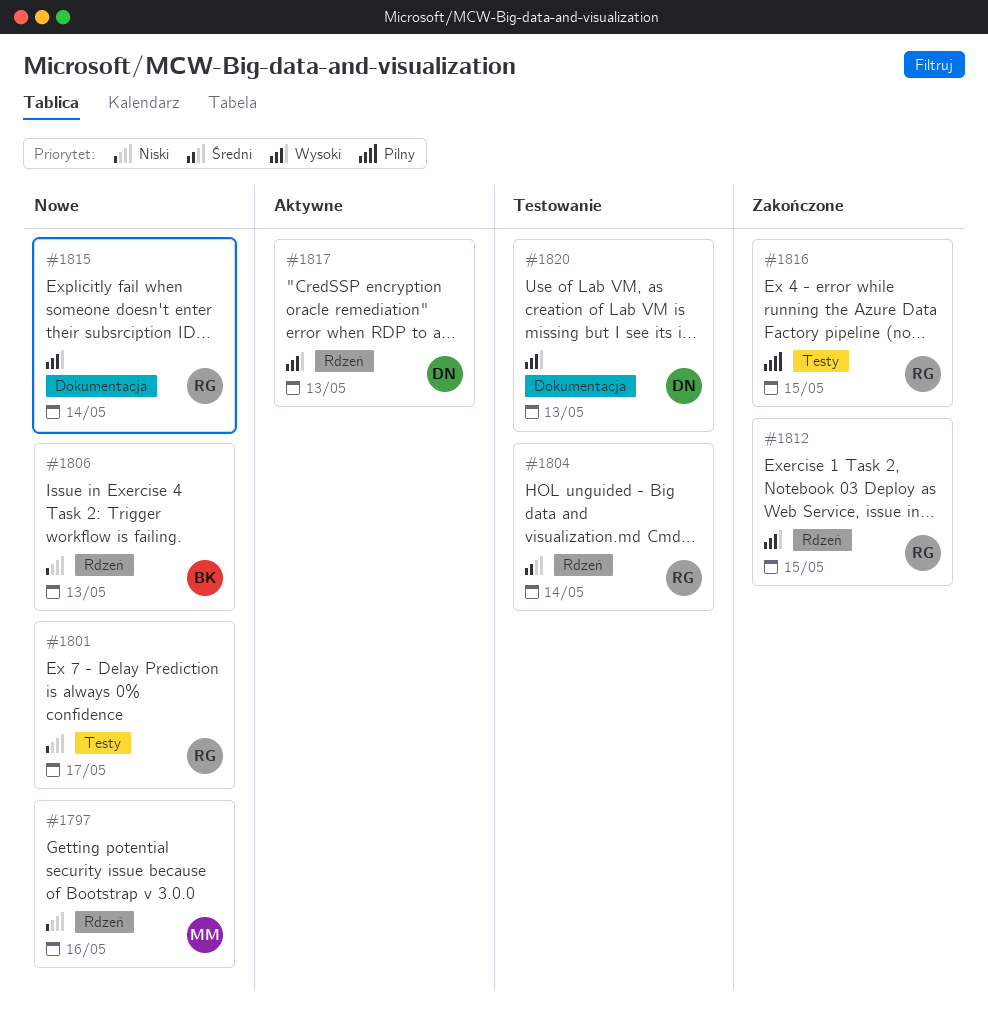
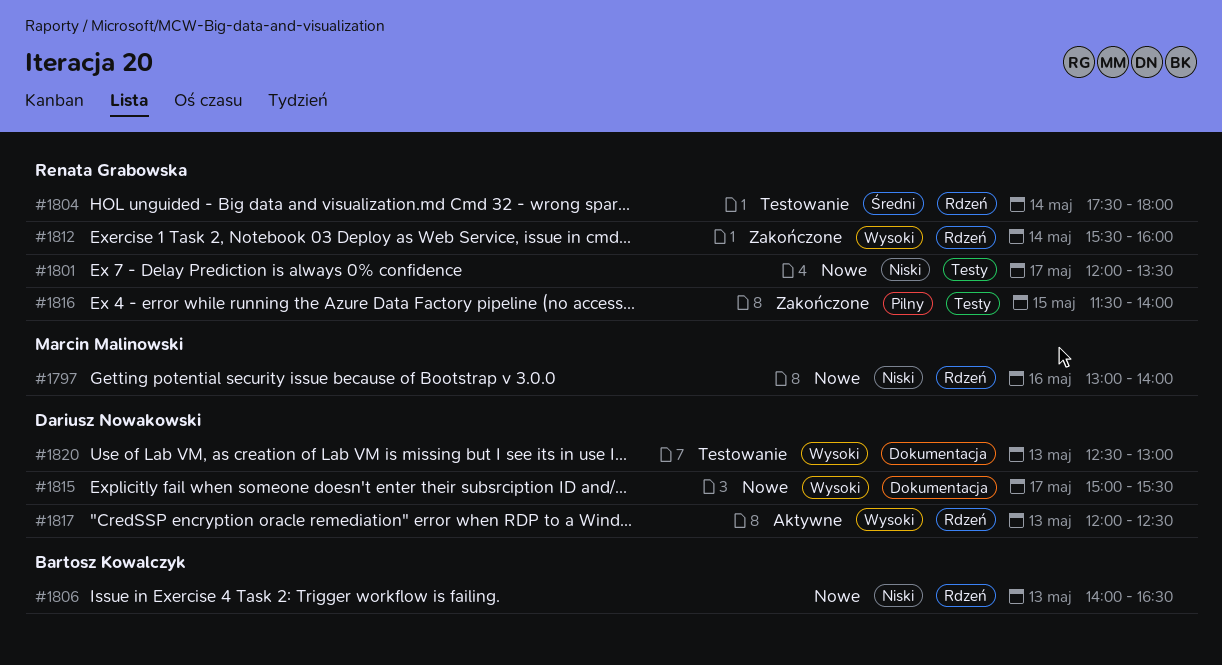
#1812, day: May 15 -> May 14
#1815, owner: Renata Grabowska -> Dariusz Nowakowski
#1815, day: May 14 -> May 17

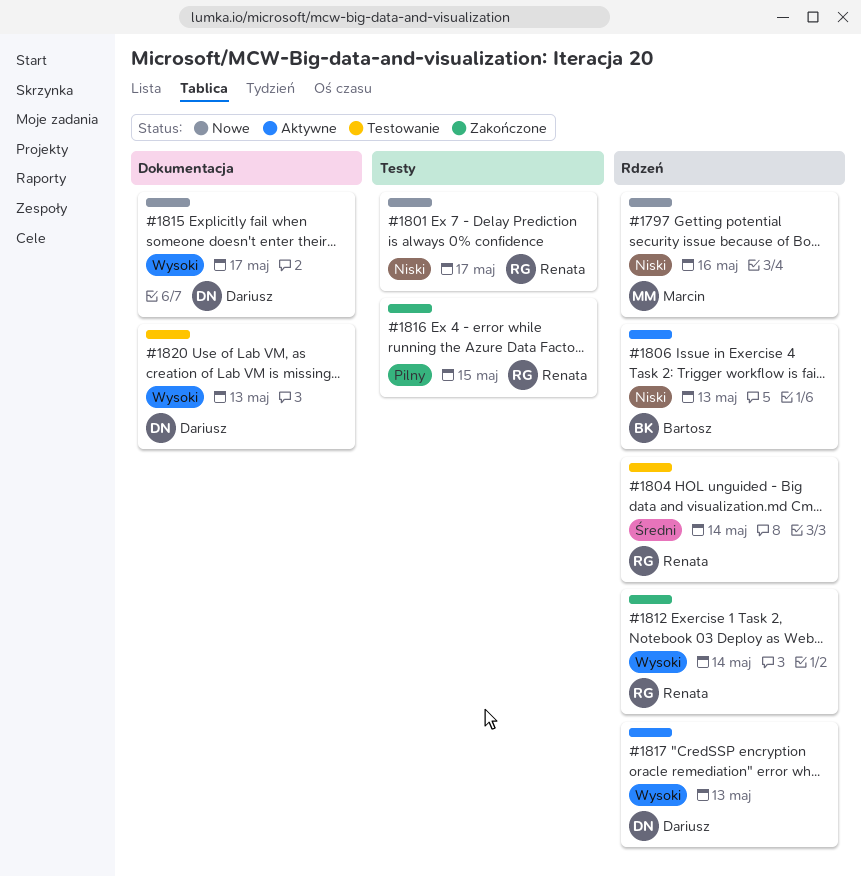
#1806, status: Nowe -> Aktywne

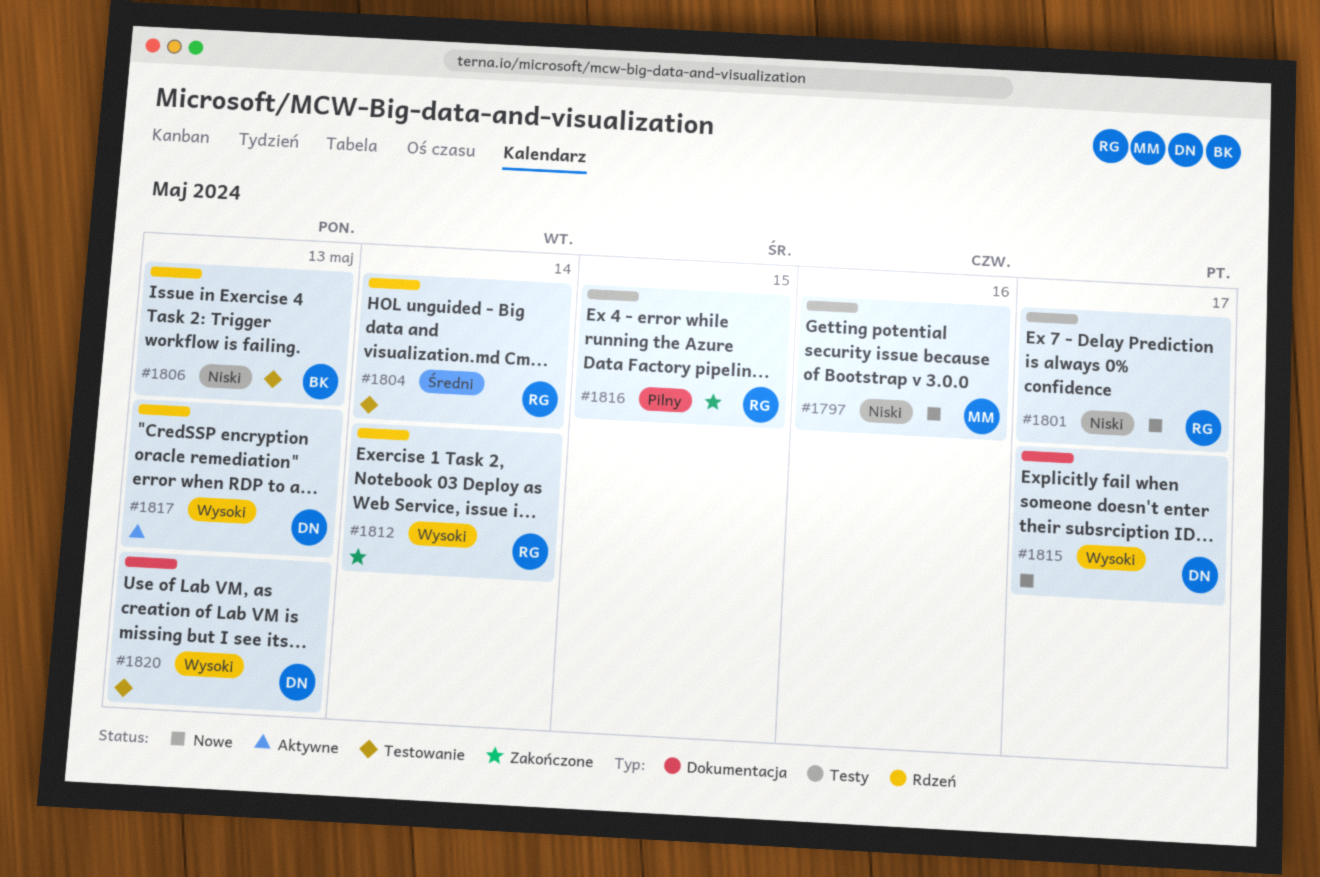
#1797, label: Rdzeń -> Testy
#1806, status: Aktywne -> Testowanie

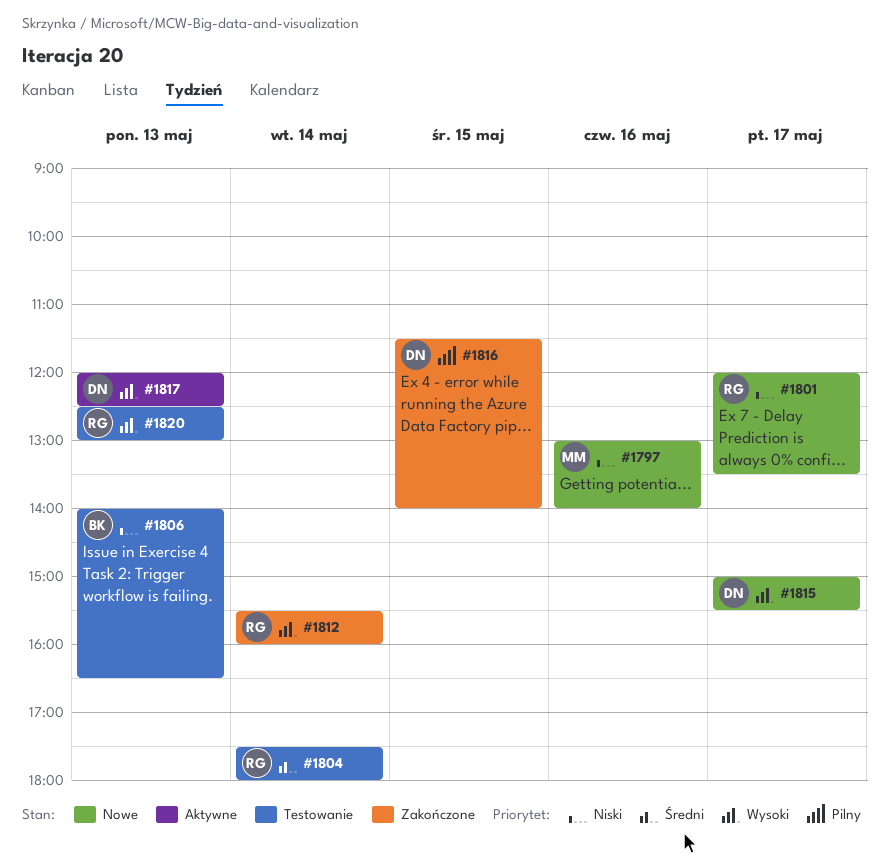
#1816, owner: RG -> DN
#1820, owner: DN -> RG

